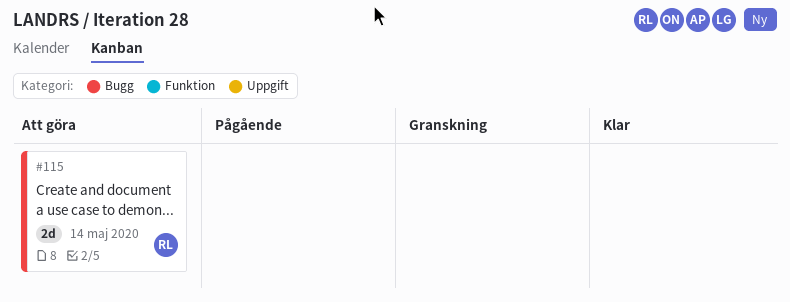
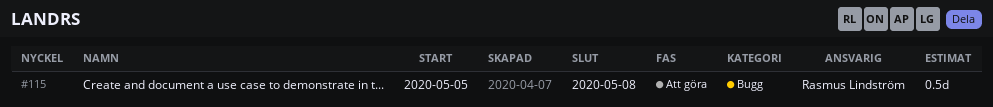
#115, estimate: 2d -> 0.5d
#115, due: May 14 -> May 8

